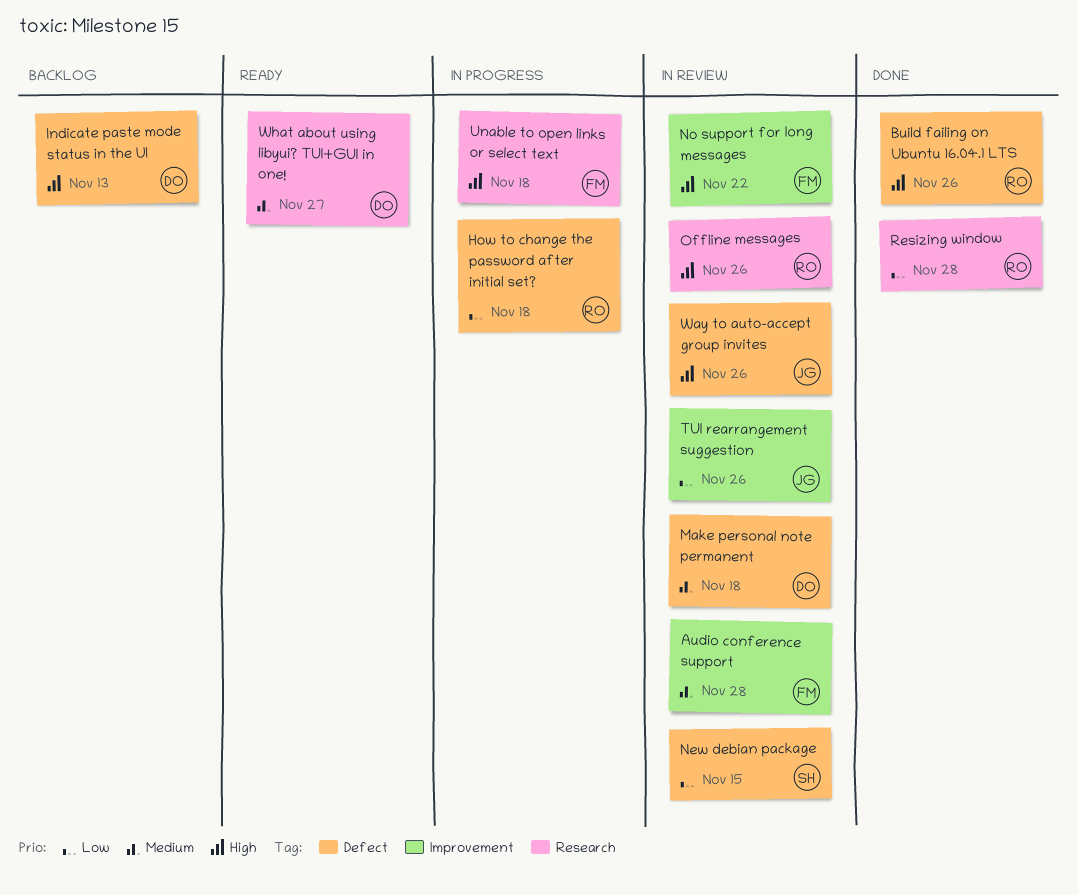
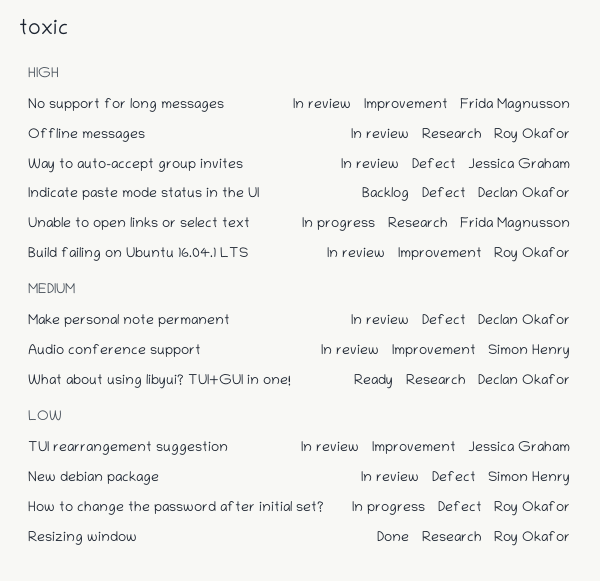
Audio conference support, owner: Frida Magnusson -> Simon Henry
Build failing on Ubuntu 16.04.1 LTS, status: Done -> In review
Build failing on Ubuntu 16.04.1 LTS, label: Defect -> Improvement

